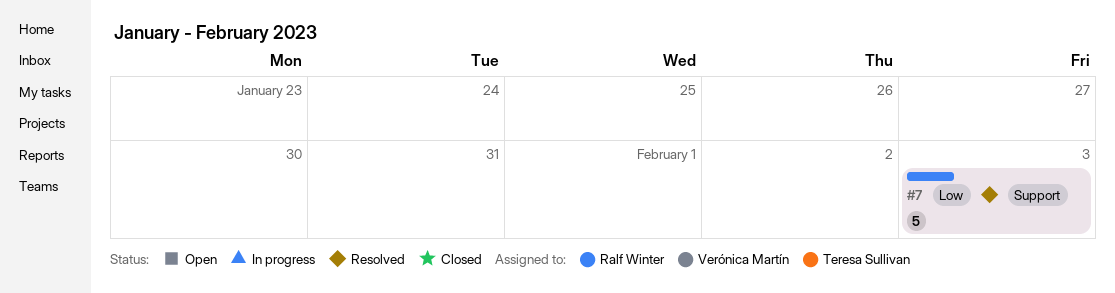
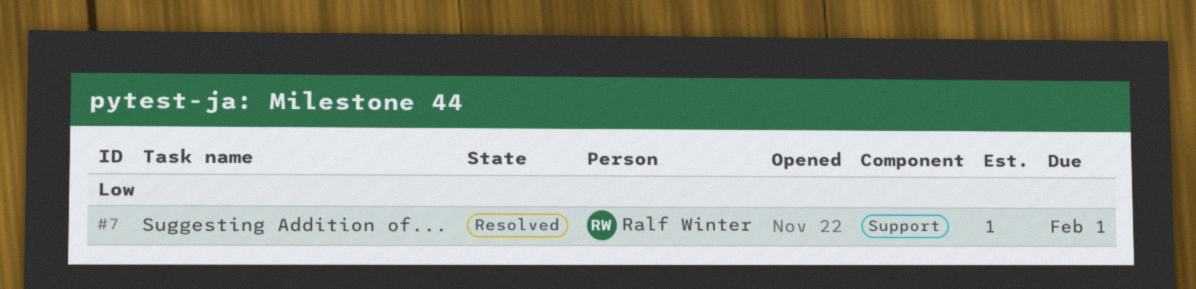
#7, estimate: 5 -> 1
#7, due: Feb 3 -> Feb 1

